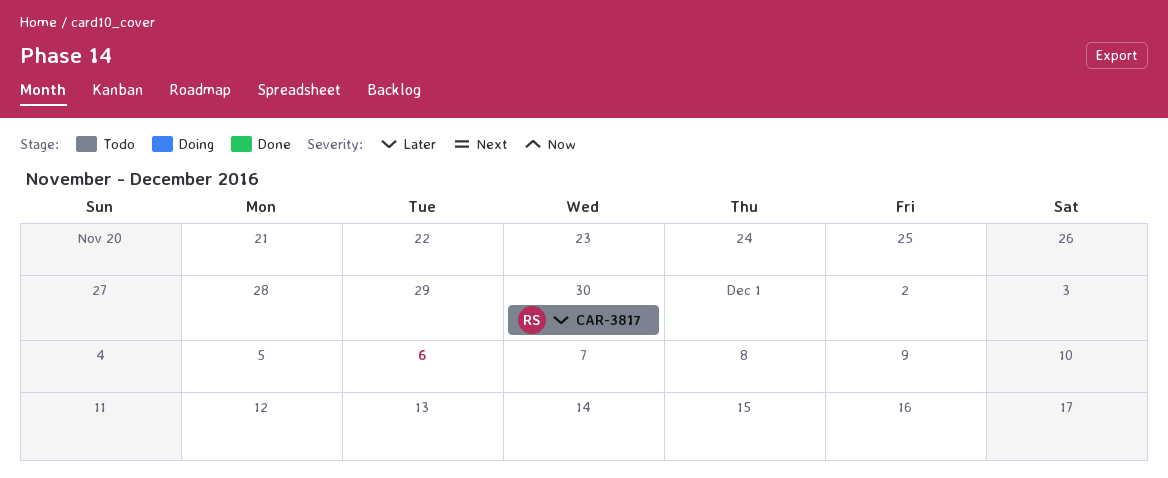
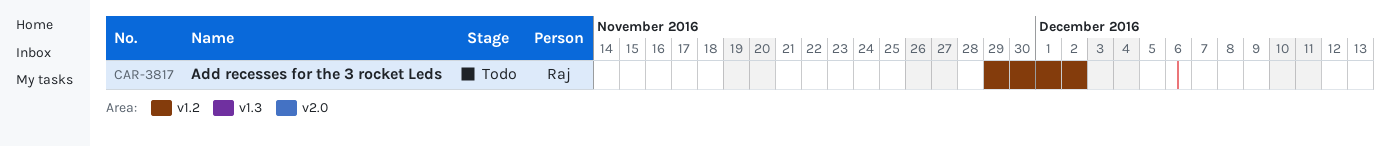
CAR-3817, start: Nov 30 -> Nov 29
CAR-3817, due: Nov 30 -> Dec 2

